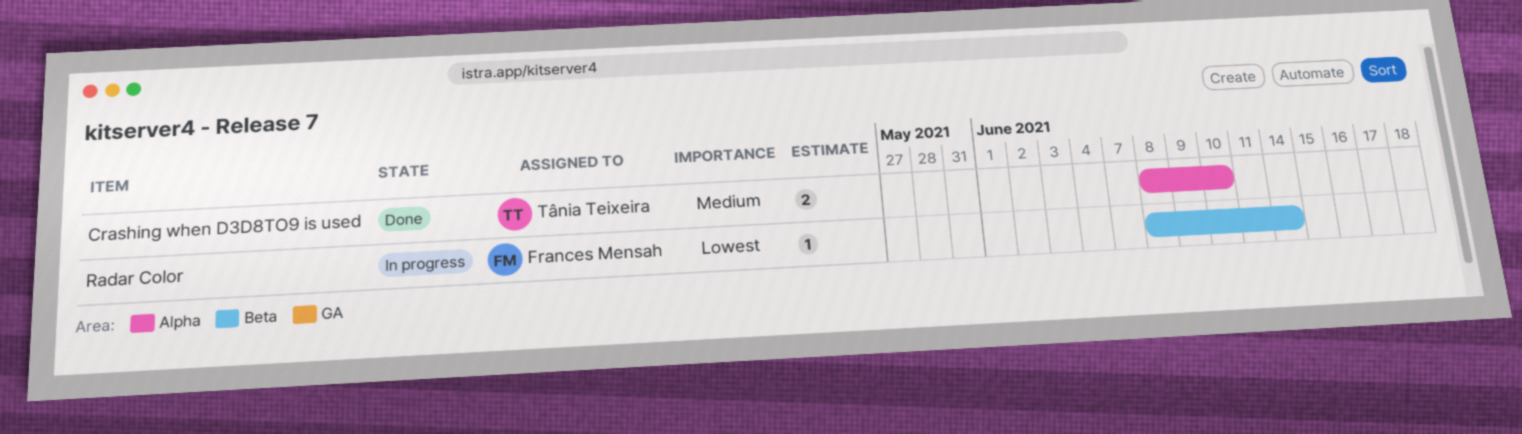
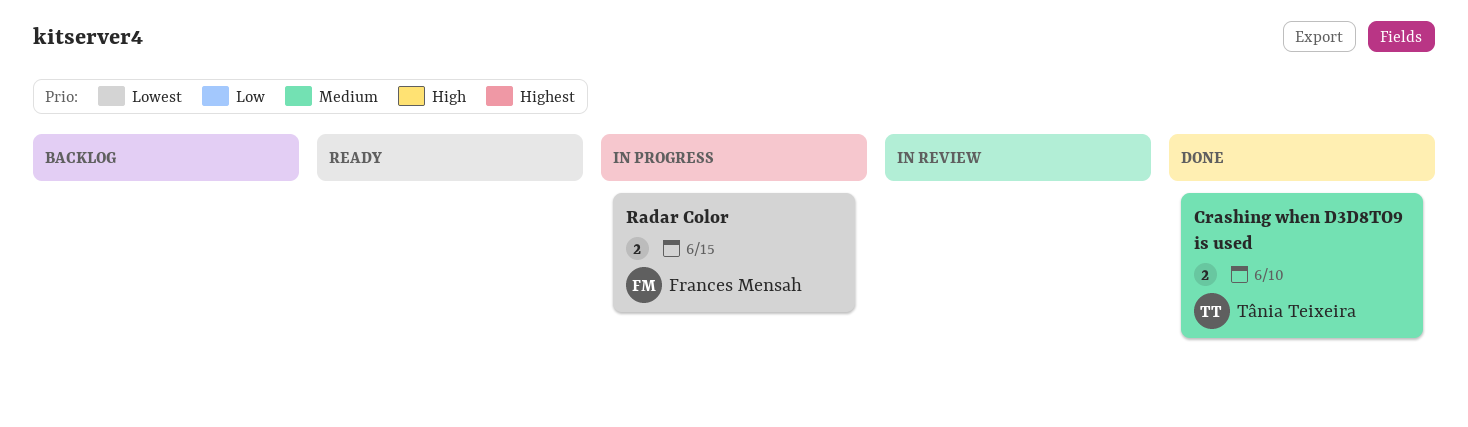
Radar Color, estimate: 1 -> 2
Radar Color, due: Jun 14 -> Jun 15

